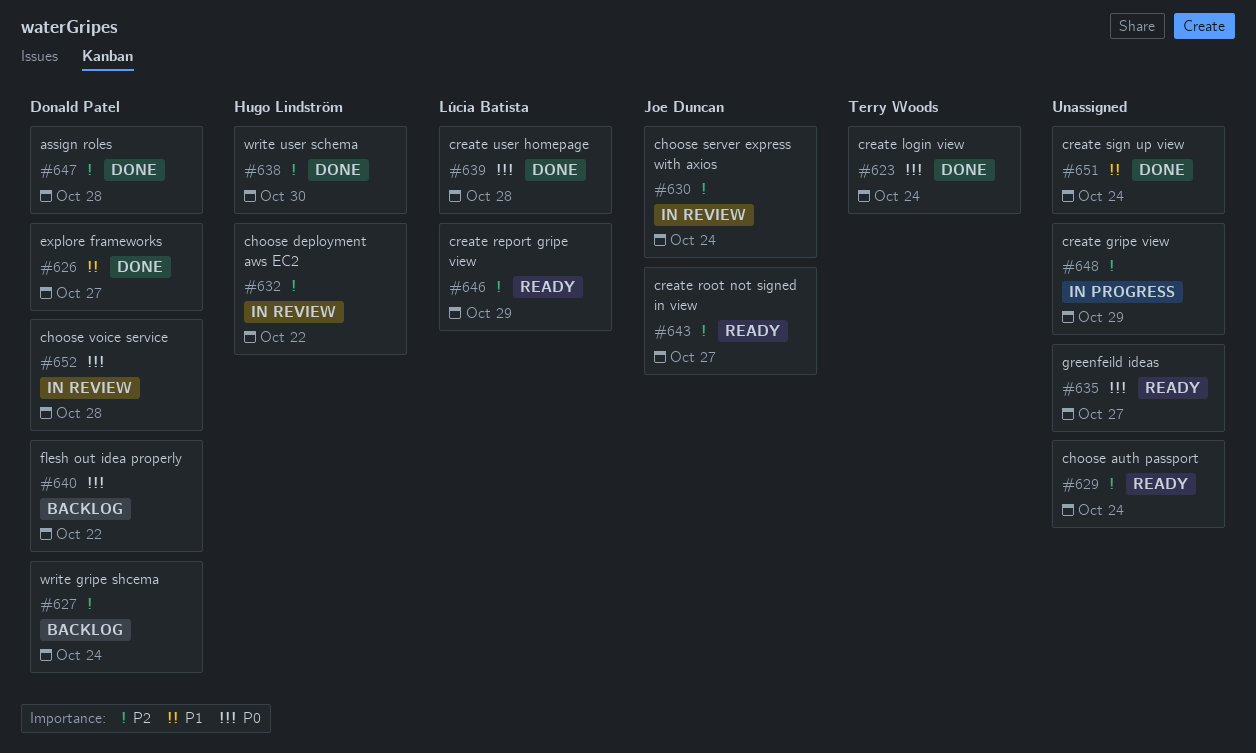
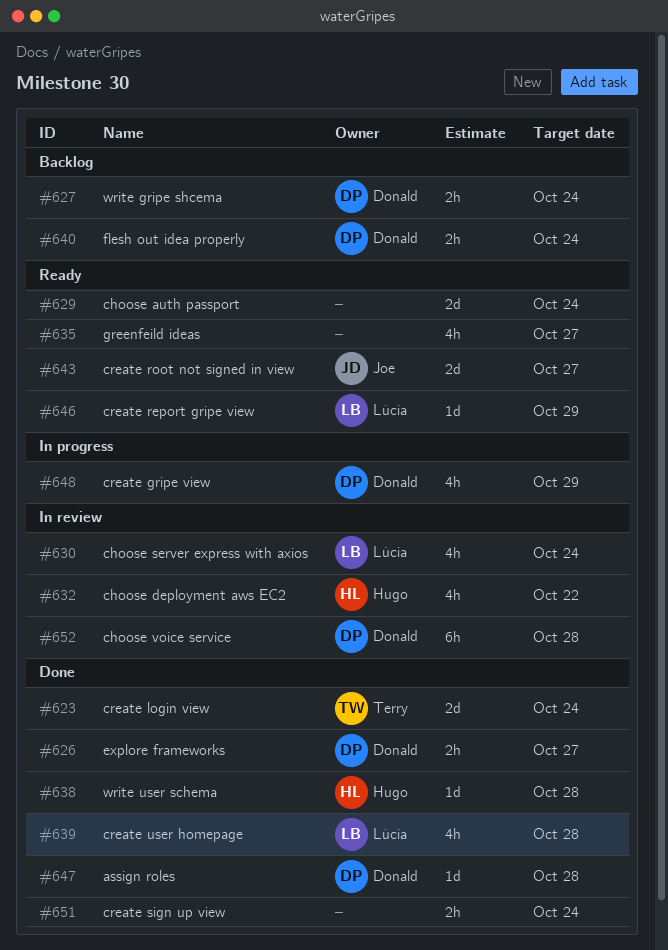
#630, owner: Joe Duncan -> Lúcia Batista
#638, due: Oct 30 -> Oct 28
#640, due: Oct 22 -> Oct 24
#648, owner: none -> Donald Patel

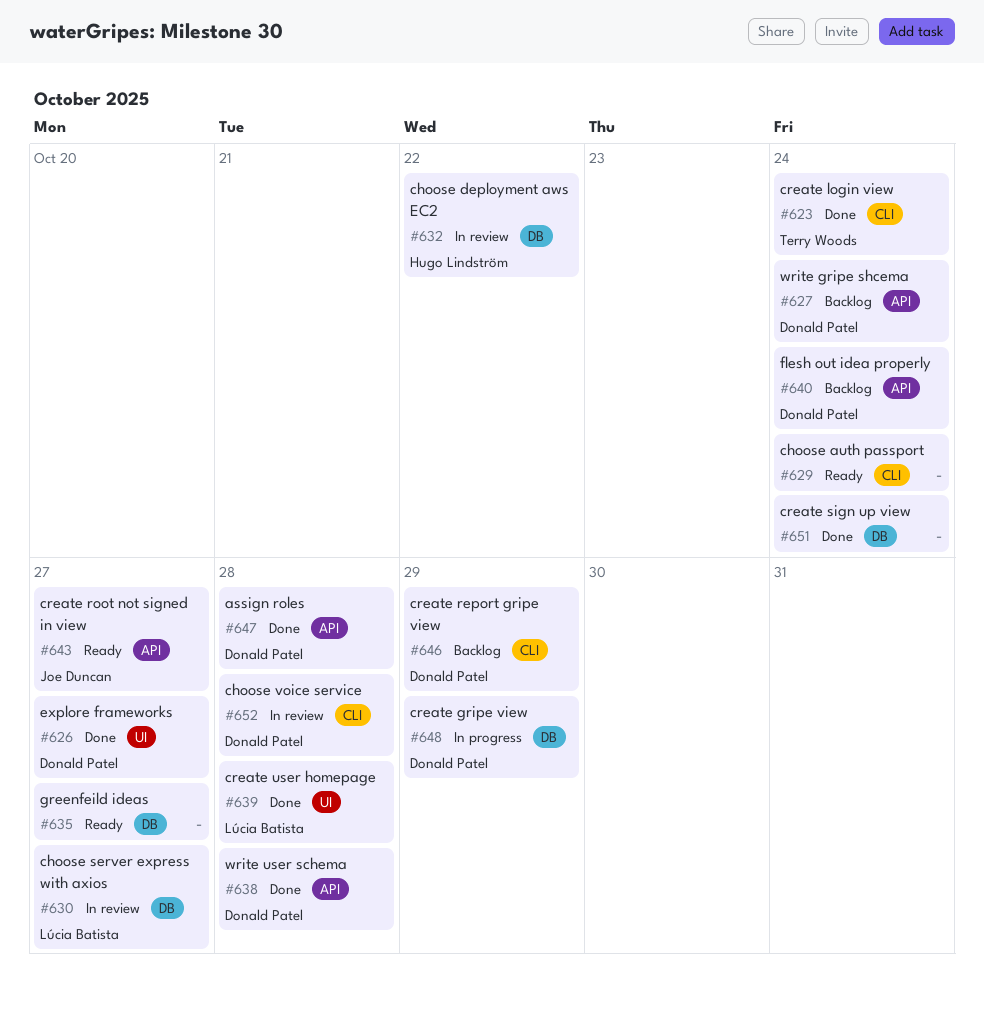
#630, due: Oct 24 -> Oct 27
#638, owner: Hugo Lindström -> Donald Patel
#646, status: Ready -> Backlog
#646, owner: Lúcia Batista -> Donald Patel

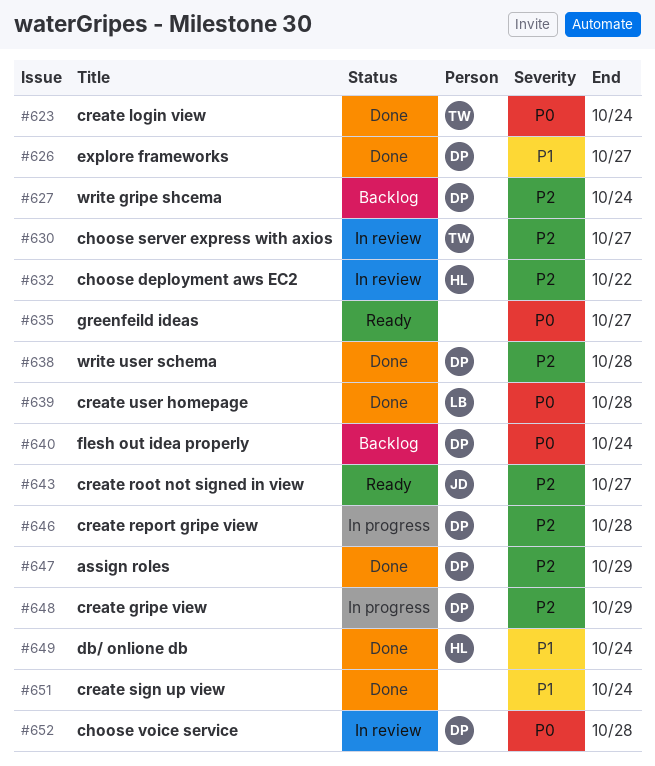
#629: present -> none
#630, owner: Lúcia Batista -> Terry Woods
#646, status: Backlog -> In progress
#646, due: Oct 29 -> Oct 28
#647, due: Oct 28 -> Oct 29
#649: none -> present

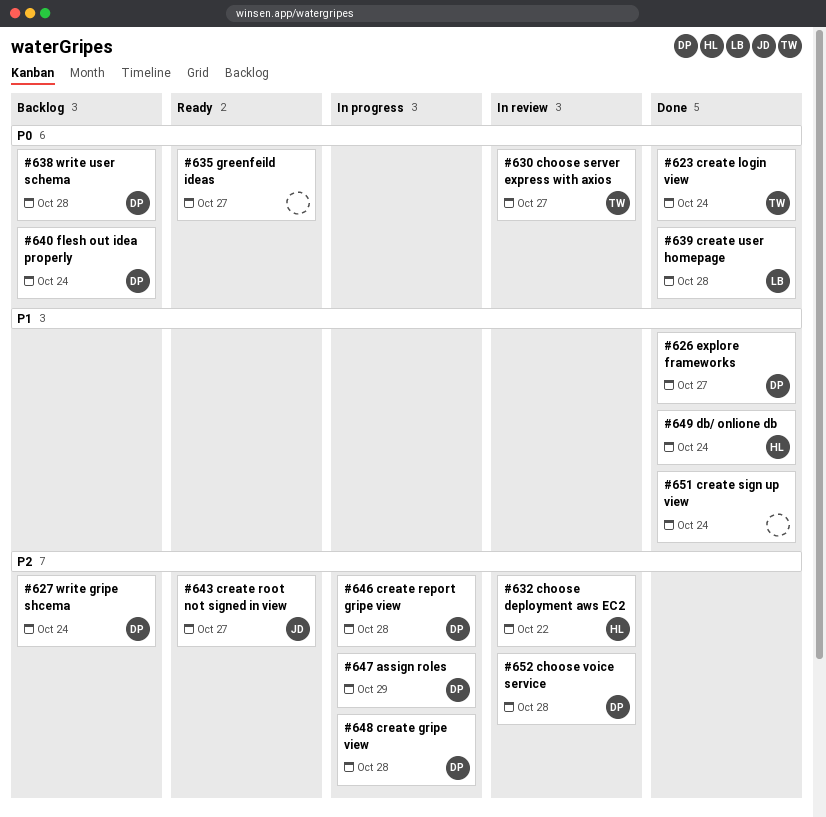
#630, priority: P2 -> P0
#638, status: Done -> Backlog
#638, priority: P2 -> P0
#647, status: Done -> In progress
#648, due: Oct 29 -> Oct 28
#652, priority: P0 -> P2

